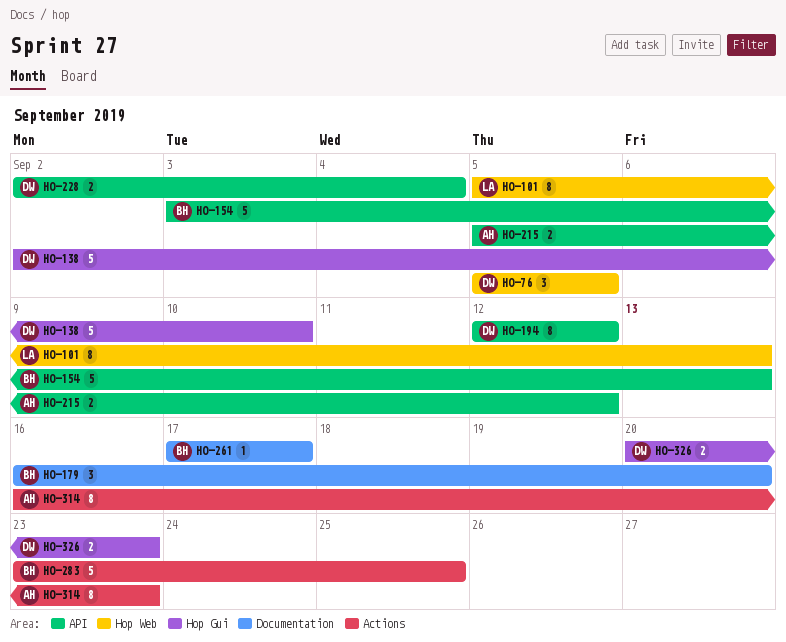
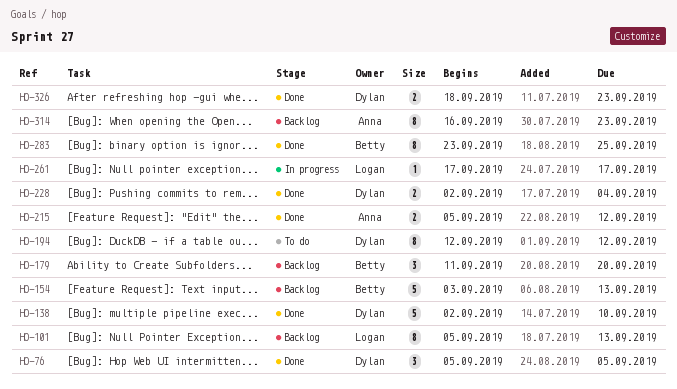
HO-179, start: Sep 16 -> Sep 11
HO-261, owner: Betty -> Logan
HO-283, estimate: 5 -> 8
HO-326, start: Sep 20 -> Sep 18

